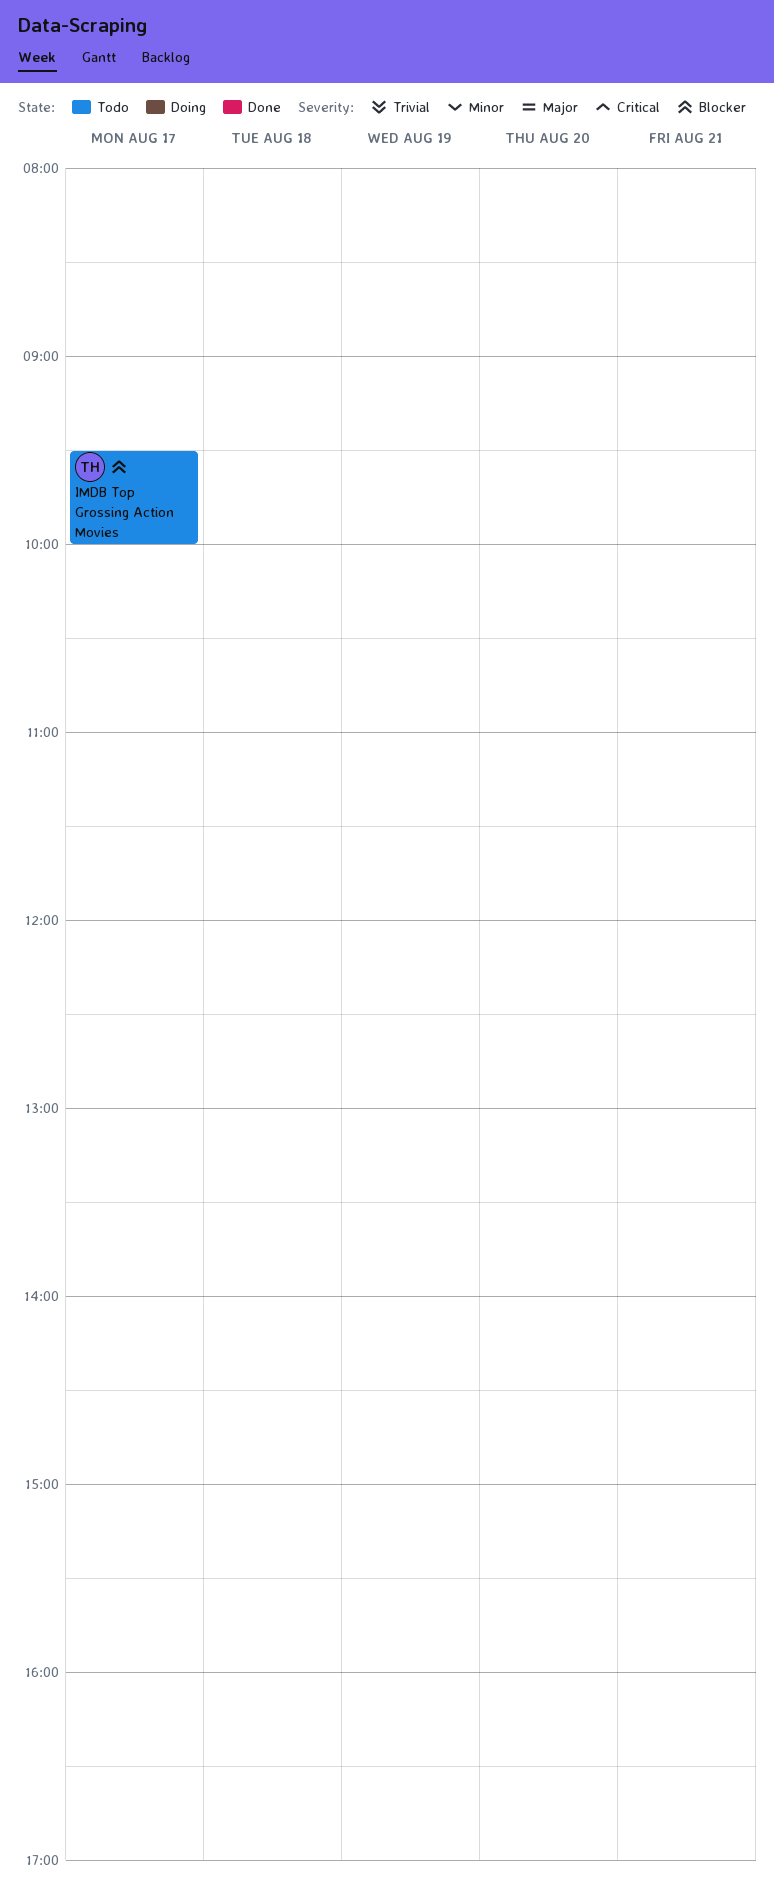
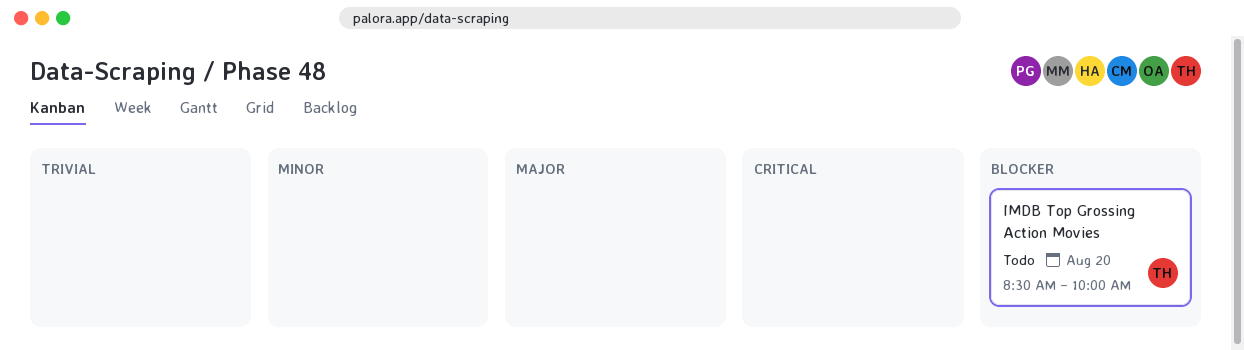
IMDB Top Grossing Action Movies, day: Aug 17 -> Aug 20
IMDB Top Grossing Action Movies, begins: 09:30 -> 08:30

